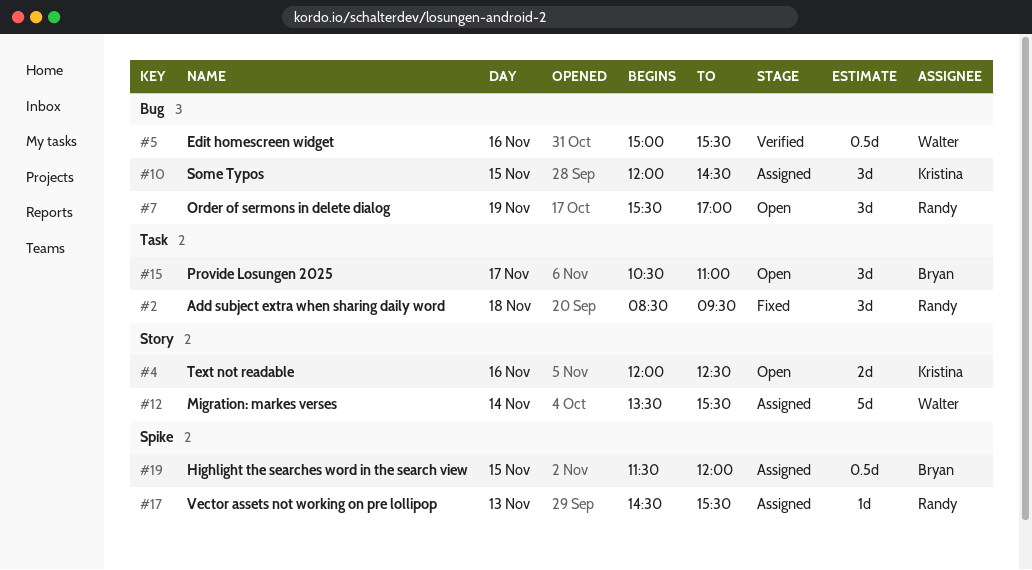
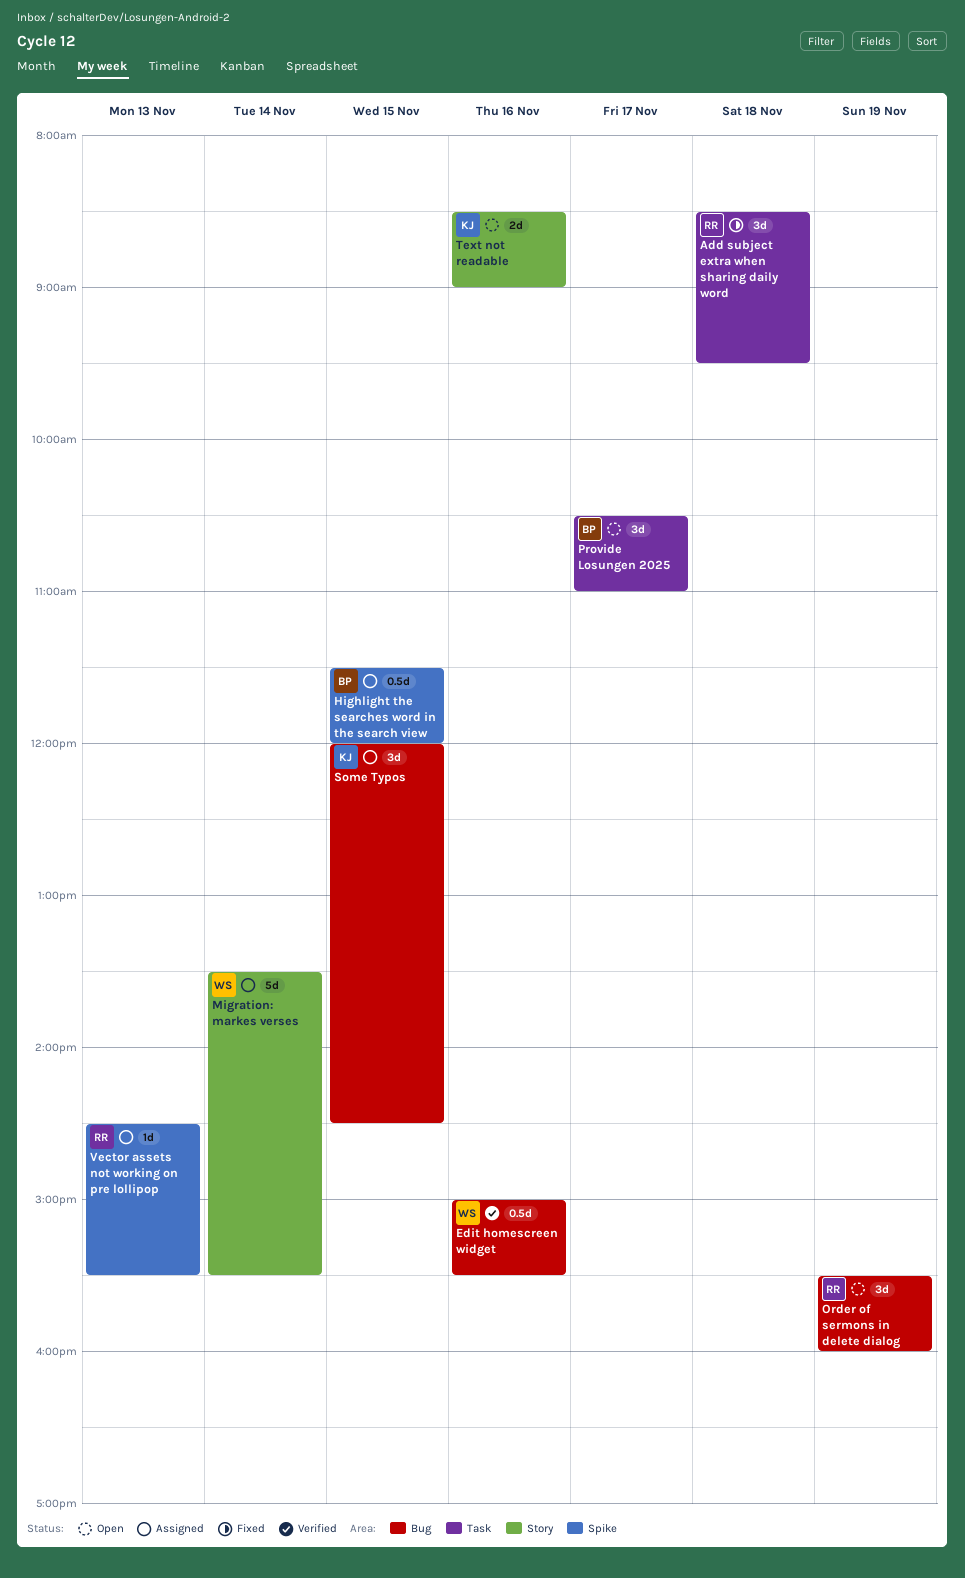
Order of sermons in delete dialog, ends: 17:00 -> 16:00
Text not readable, begins: 12:00 -> 08:30
Text not readable, ends: 12:30 -> 09:00

